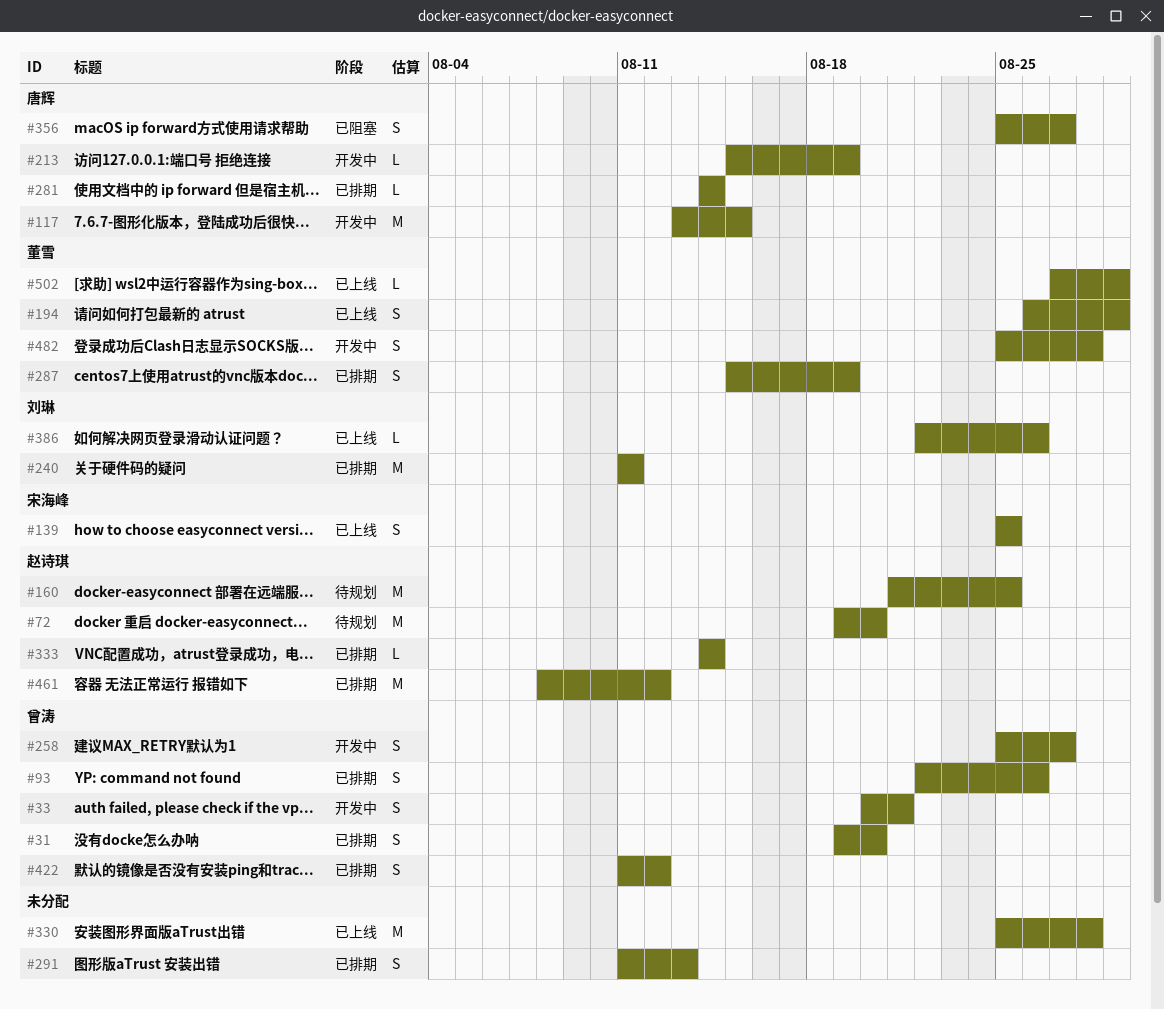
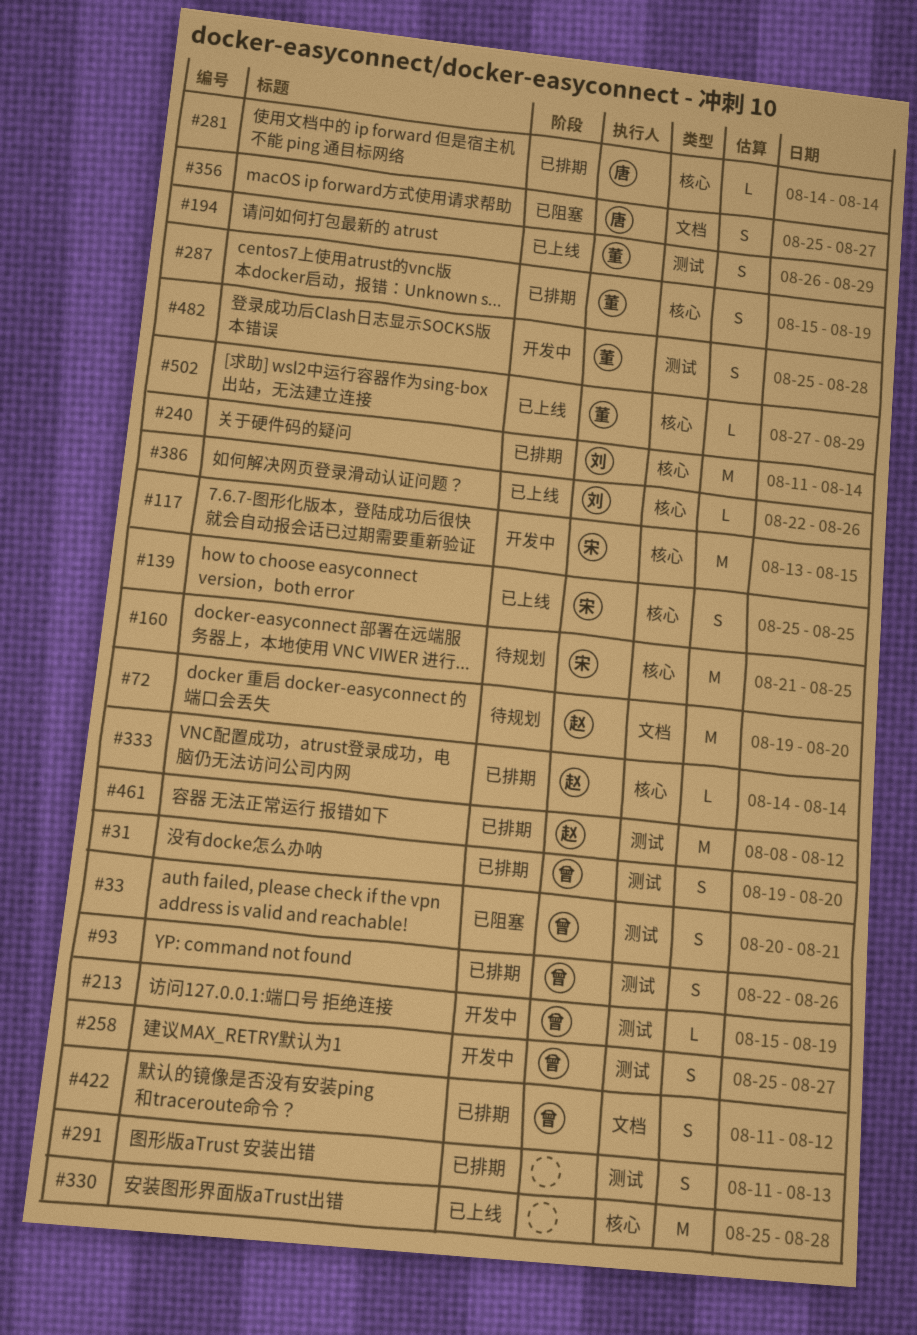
#33, status: 开发中 -> 已阻塞
#117, owner: 唐辉 -> 宋海峰
#160, owner: 赵诗琪 -> 宋海峰
#213, owner: 唐辉 -> 曾涛
#240, due: Aug 11 -> Aug 14

